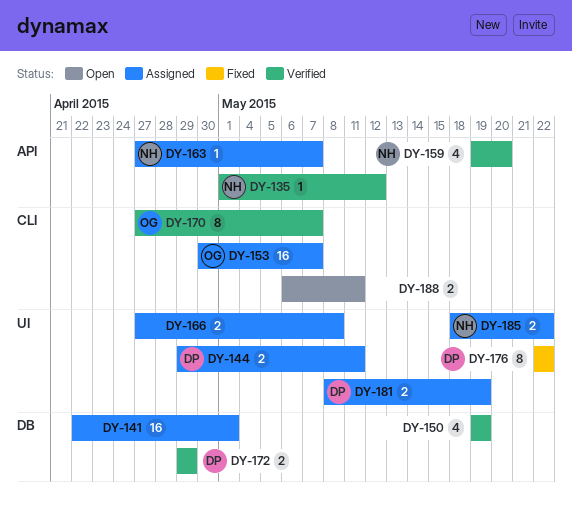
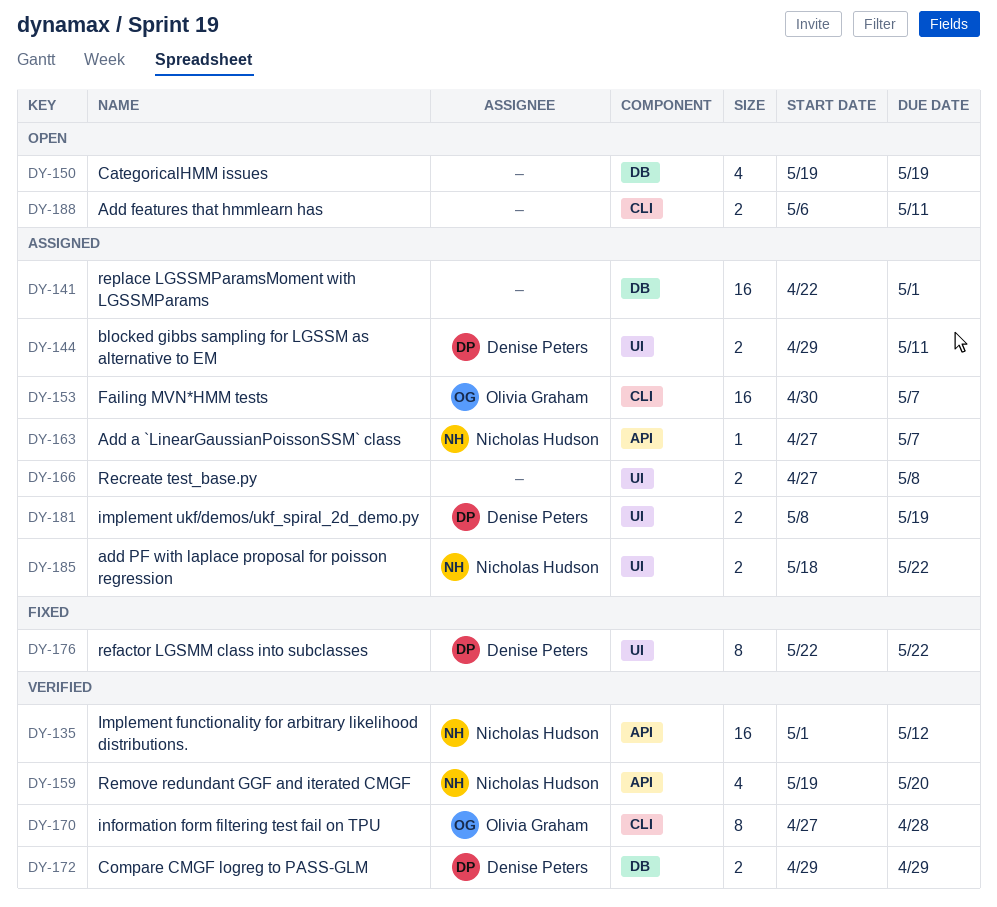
DY-135, estimate: 1 -> 16
DY-150, status: Verified -> Open
DY-170, due: May 7 -> Apr 28

